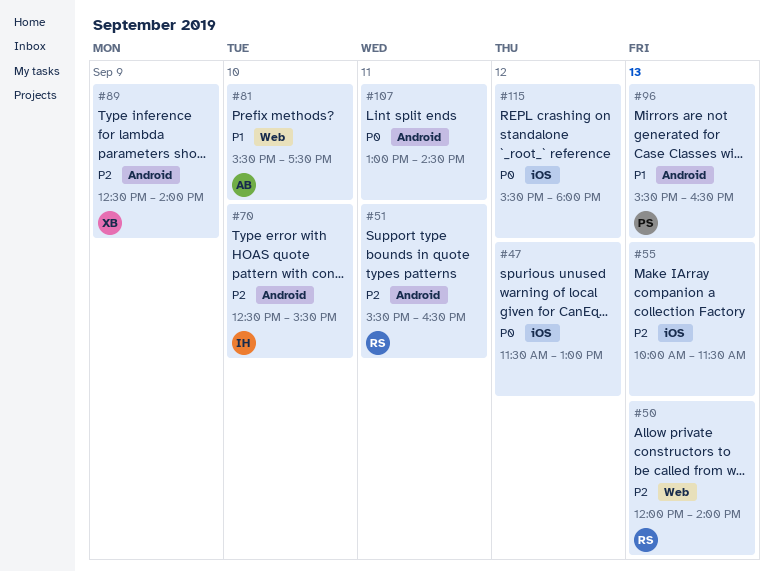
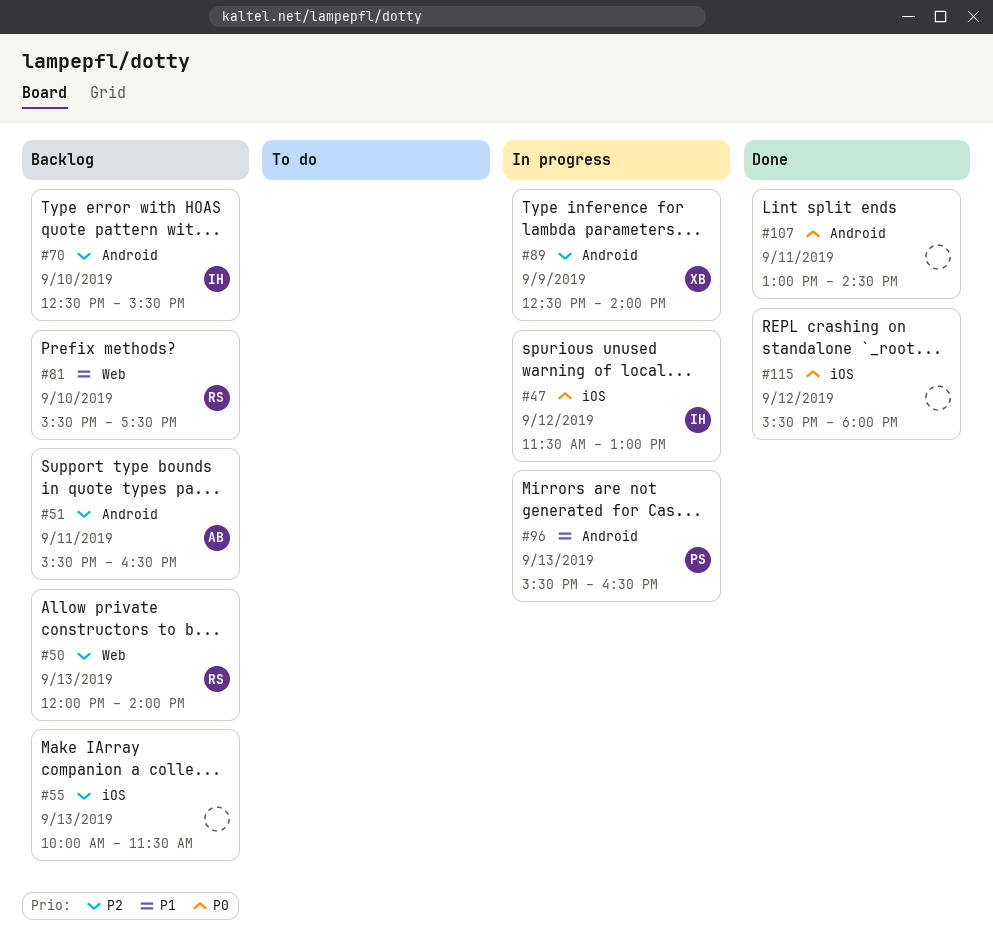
#47, owner: none -> IH
#51, owner: RS -> AB
#81, owner: AB -> RS

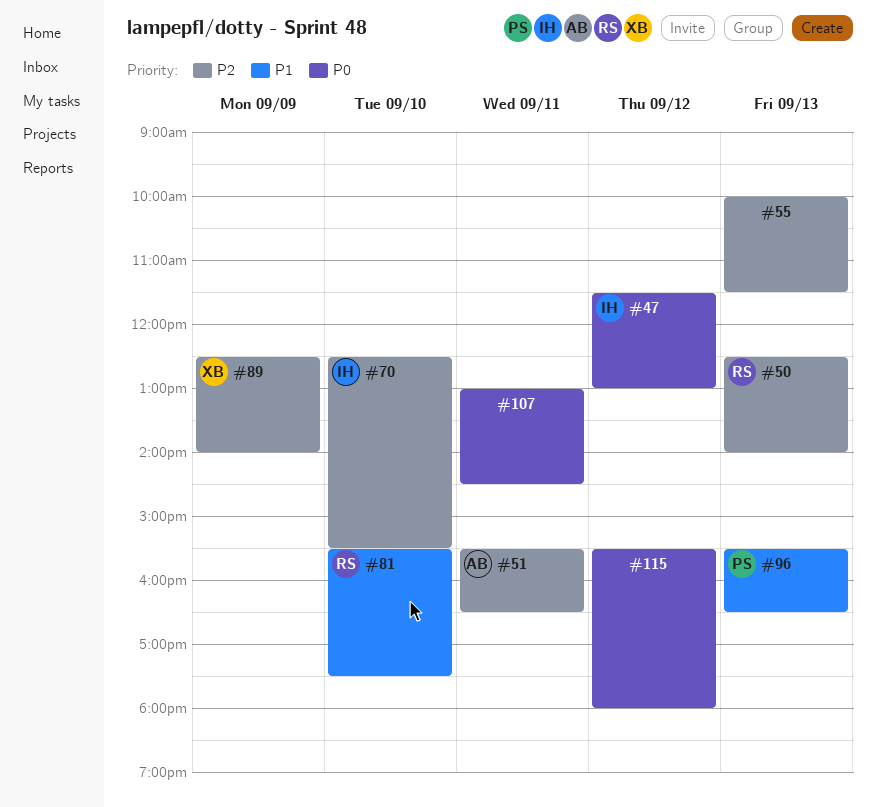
#50, begins: 12:00 -> 12:30

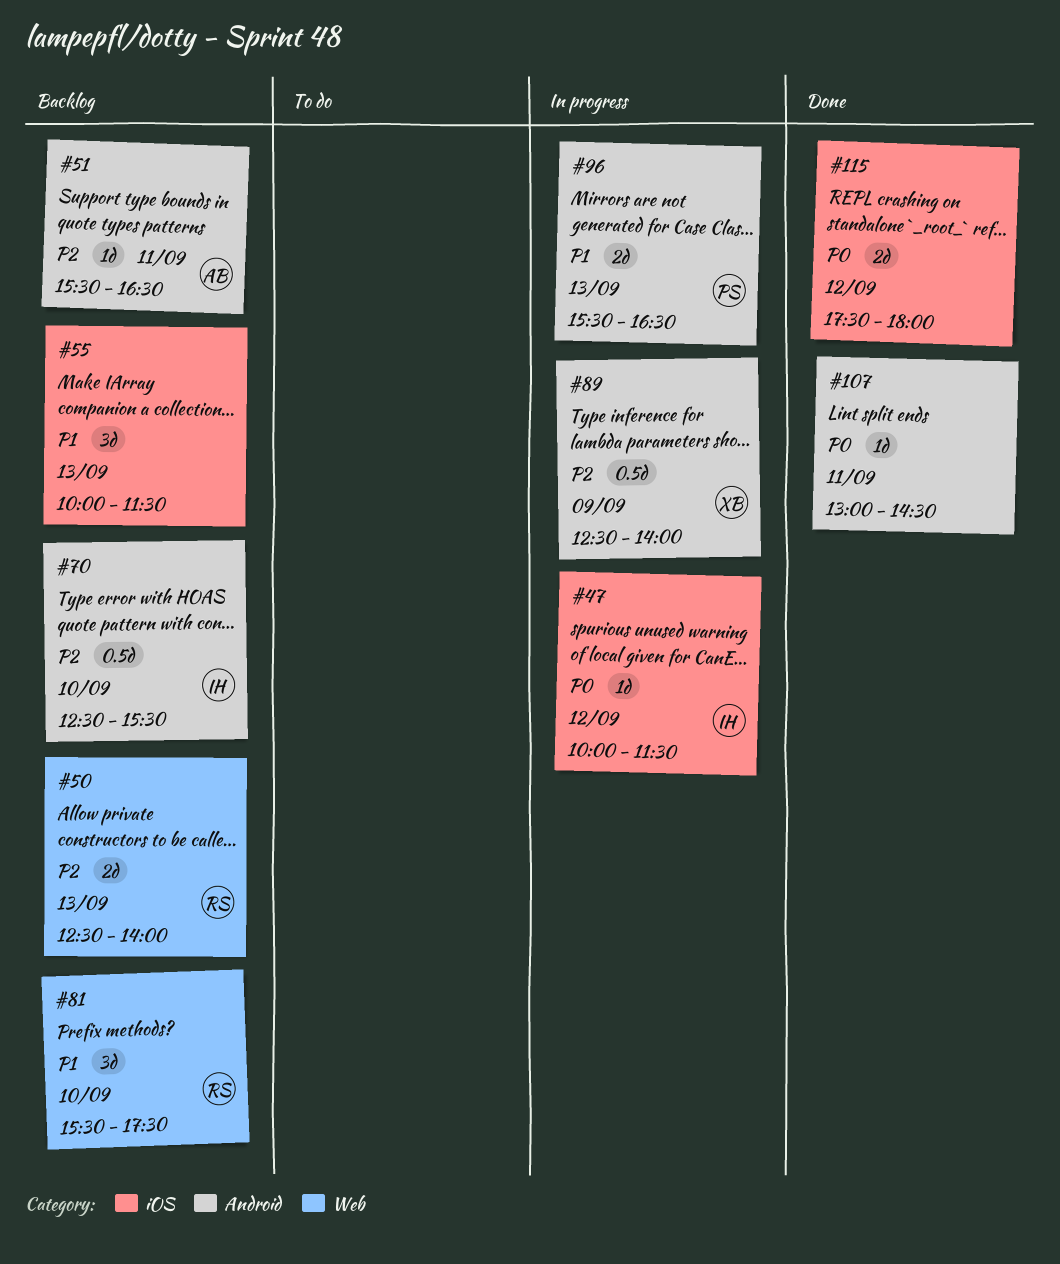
#47, begins: 11:30 -> 10:00
#47, ends: 13:00 -> 11:30
#55, priority: P2 -> P1
#115, begins: 15:30 -> 17:30

